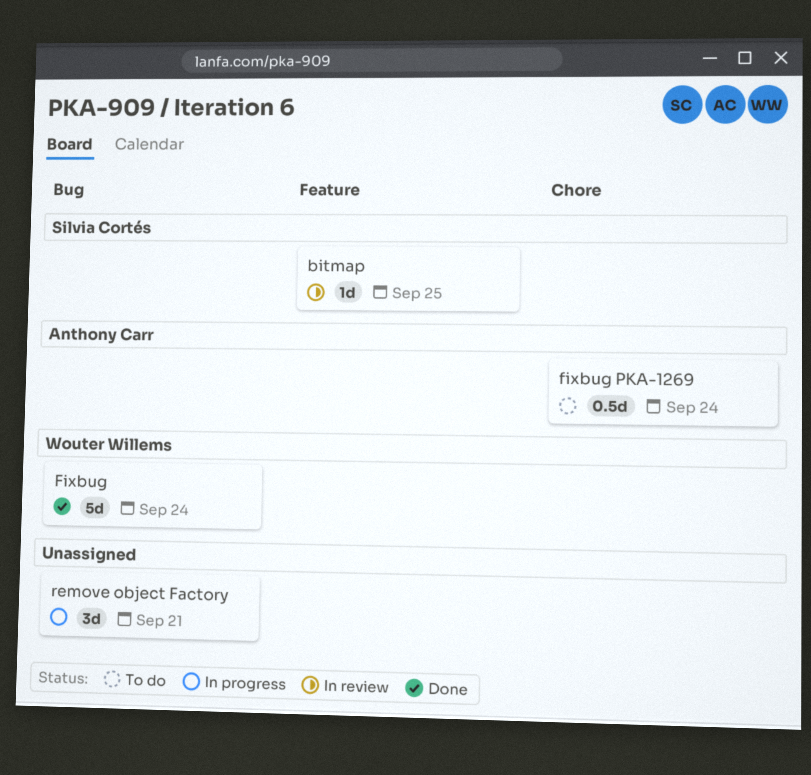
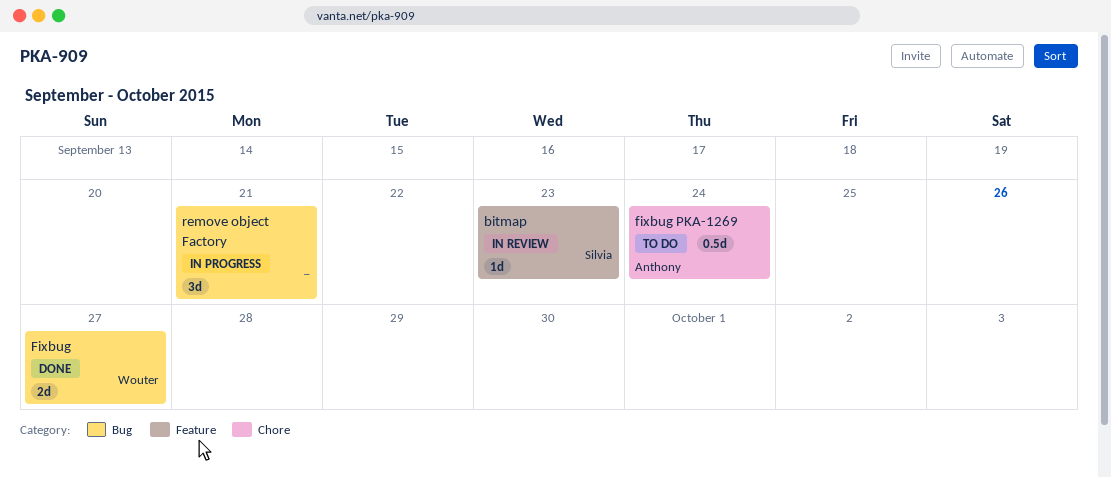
bitmap, due: Sep 25 -> Sep 23
Fixbug, estimate: 5d -> 2d
Fixbug, due: Sep 24 -> Sep 27

